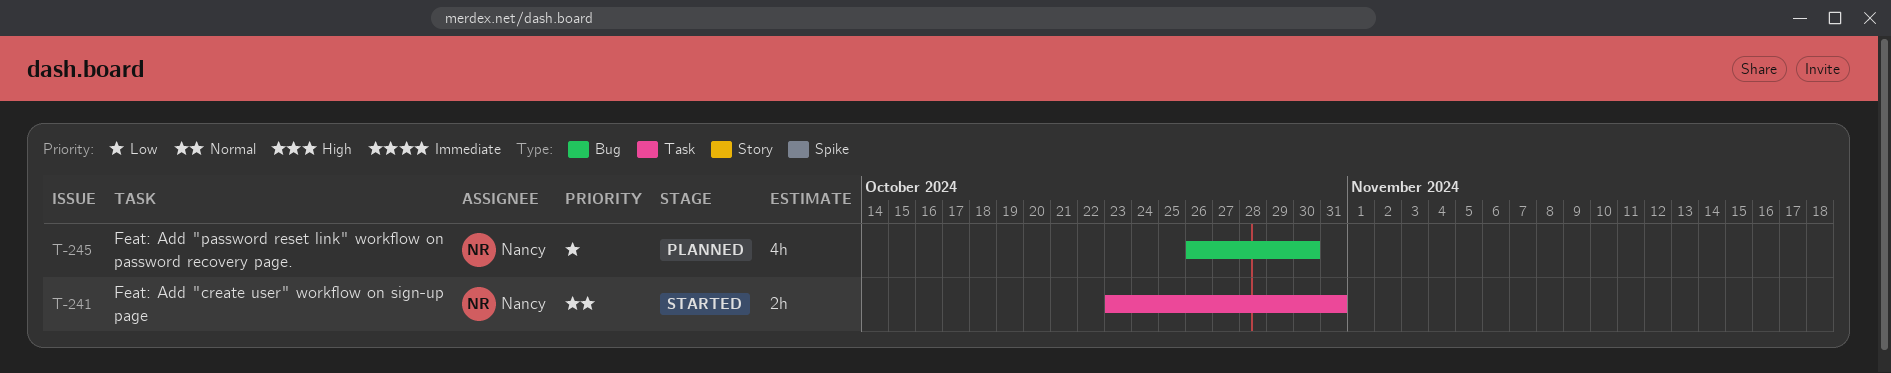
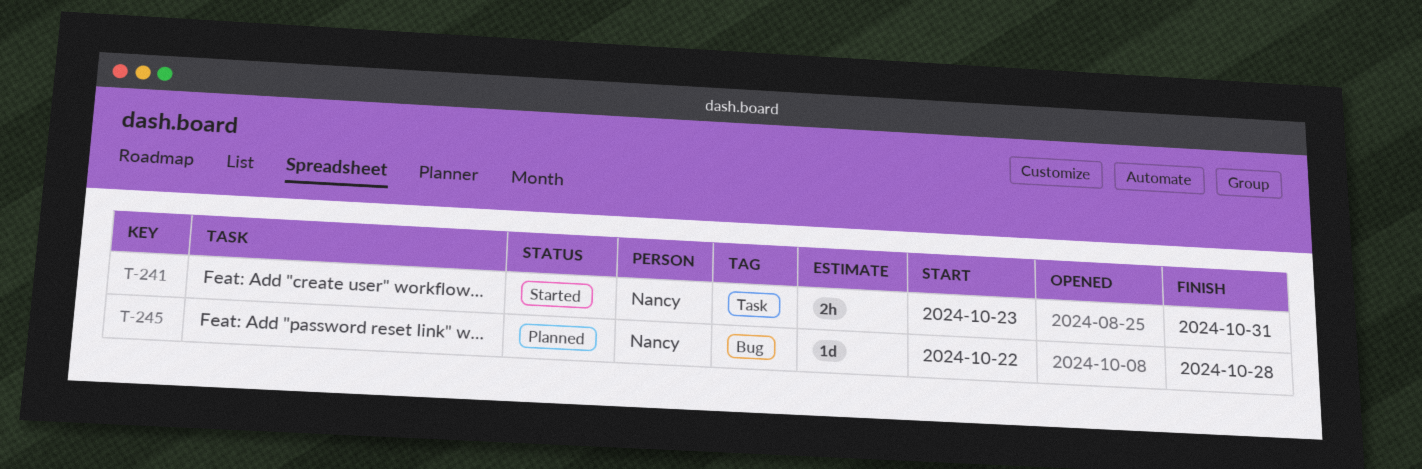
T-245, estimate: 4h -> 1d
T-245, start: Oct 26 -> Oct 22
T-245, due: Oct 30 -> Oct 28

